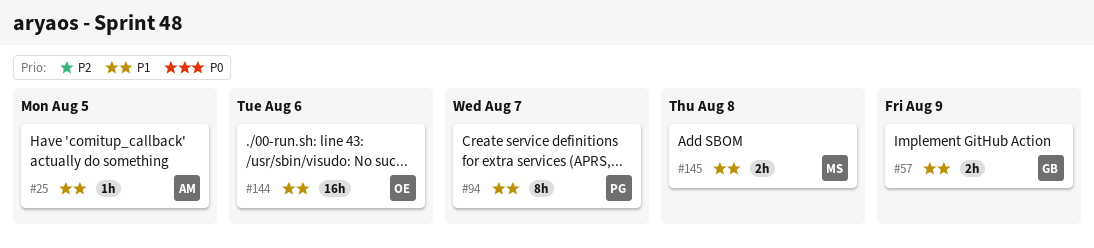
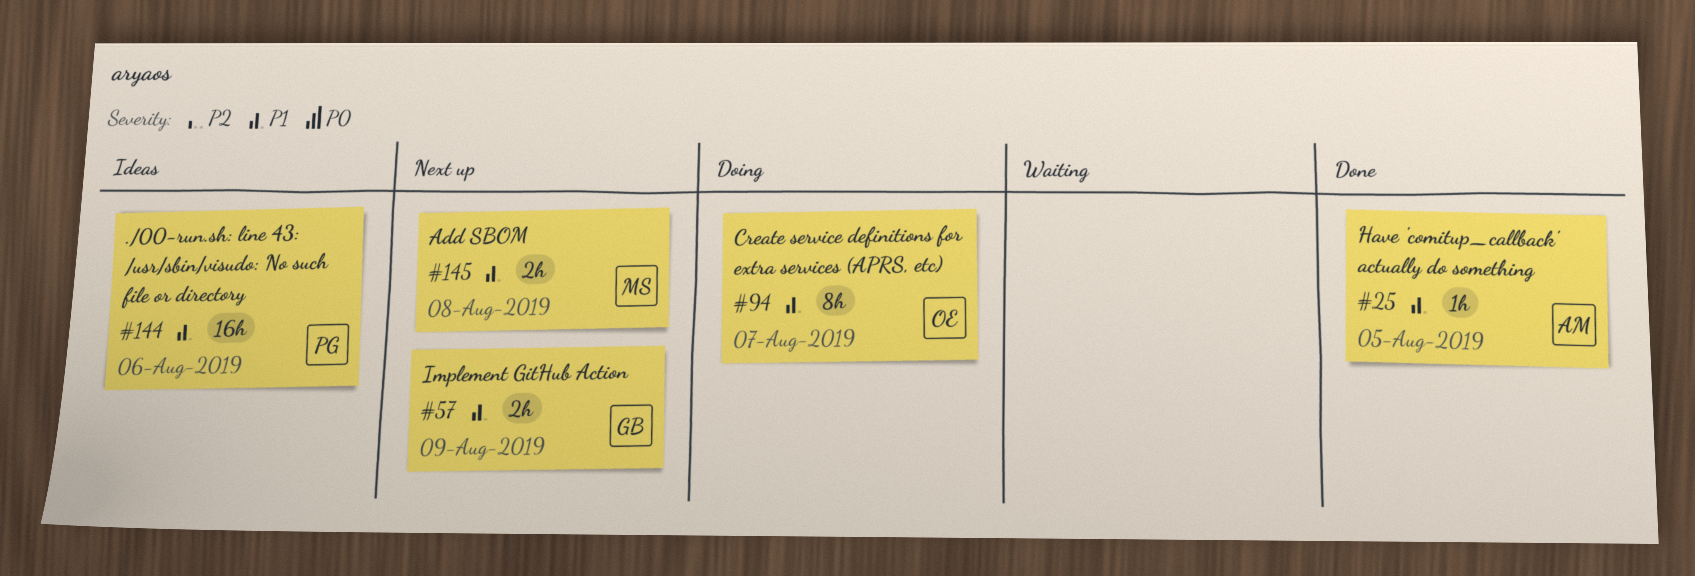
#94, owner: PG -> OE
#144, owner: OE -> PG

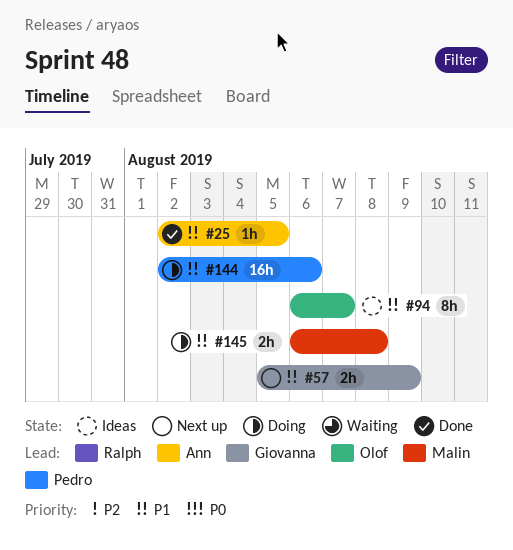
#94, status: Doing -> Ideas
#144, status: Ideas -> Doing
#145, status: Next up -> Doing

